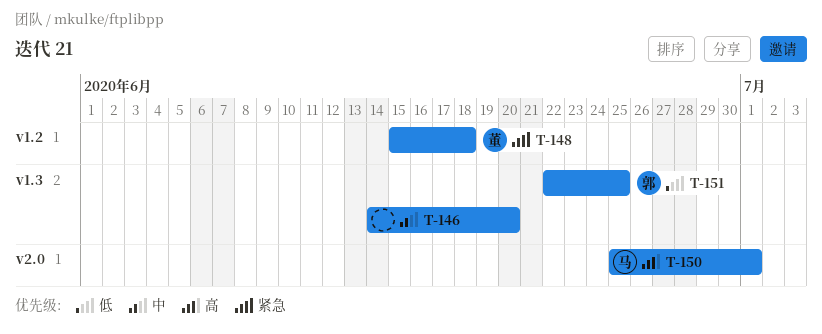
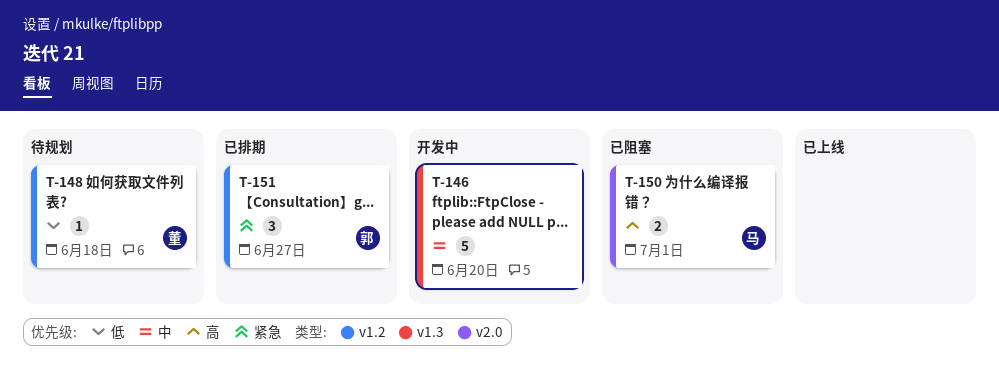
T-148, priority: 紧急 -> 低
T-151, priority: 低 -> 紧急
T-151, label: v1.3 -> v1.2
T-151, due: Jun 25 -> Jun 27

